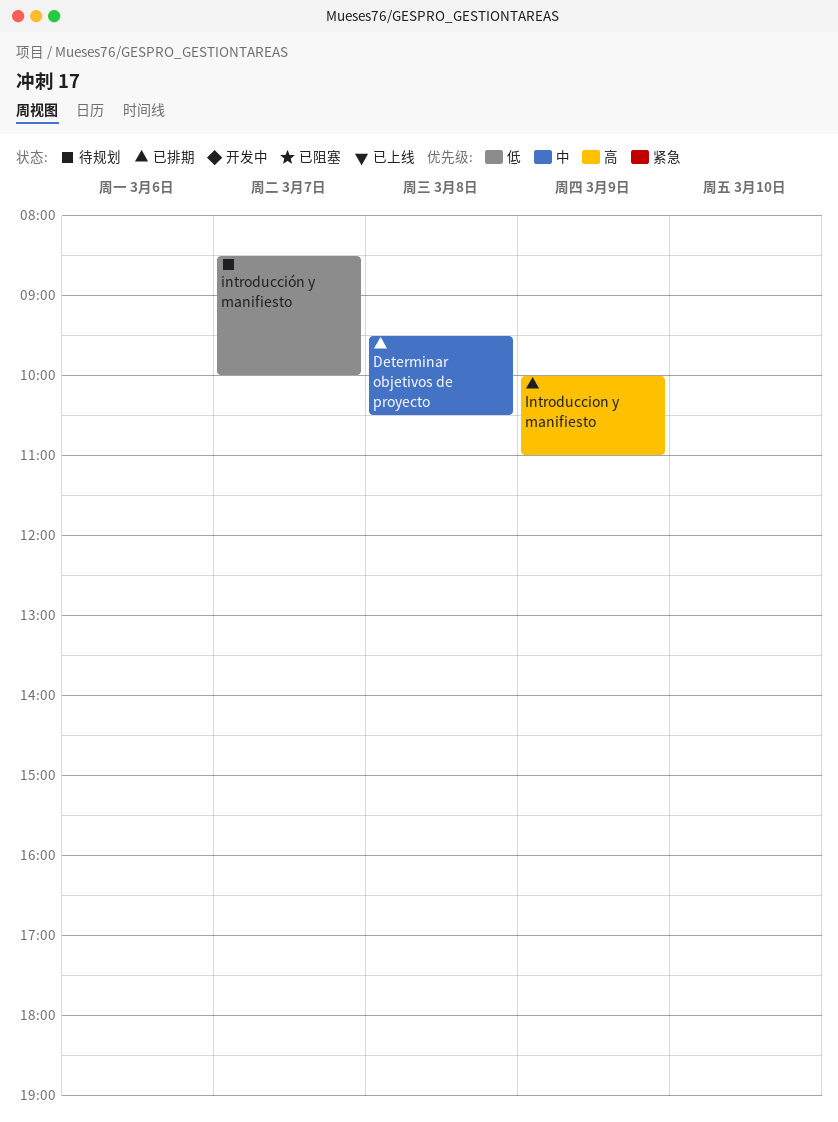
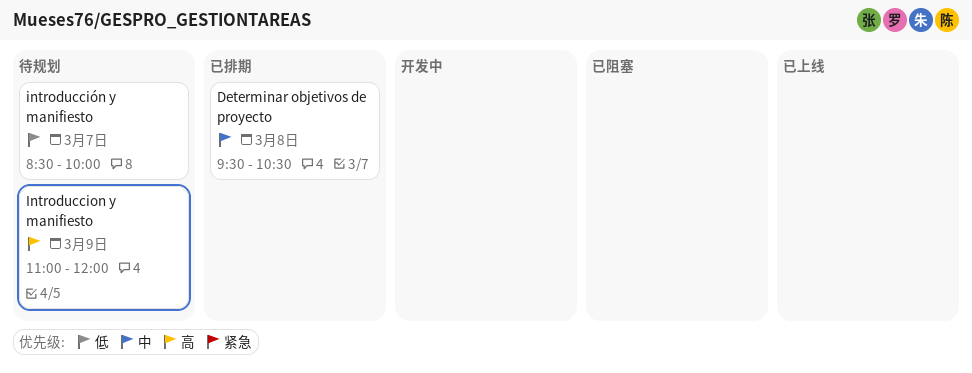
Introduccion y manifiesto, status: 已排期 -> 待规划
Introduccion y manifiesto, begins: 10:00 -> 11:00
Introduccion y manifiesto, ends: 11:00 -> 12:00

